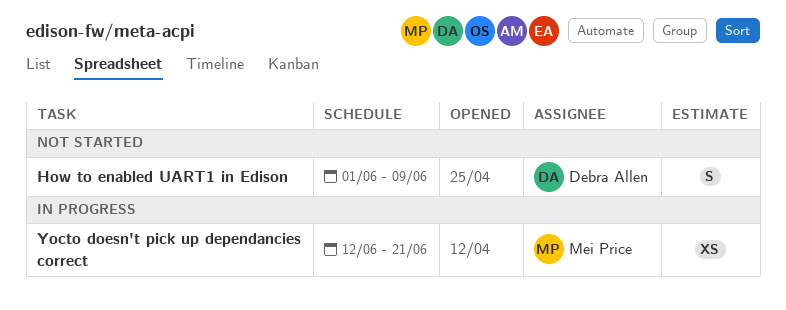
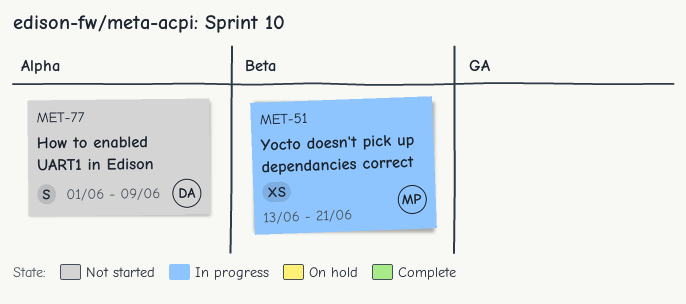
Yocto doesn't pick up dependancies correct, start: Jun 12 -> Jun 13

